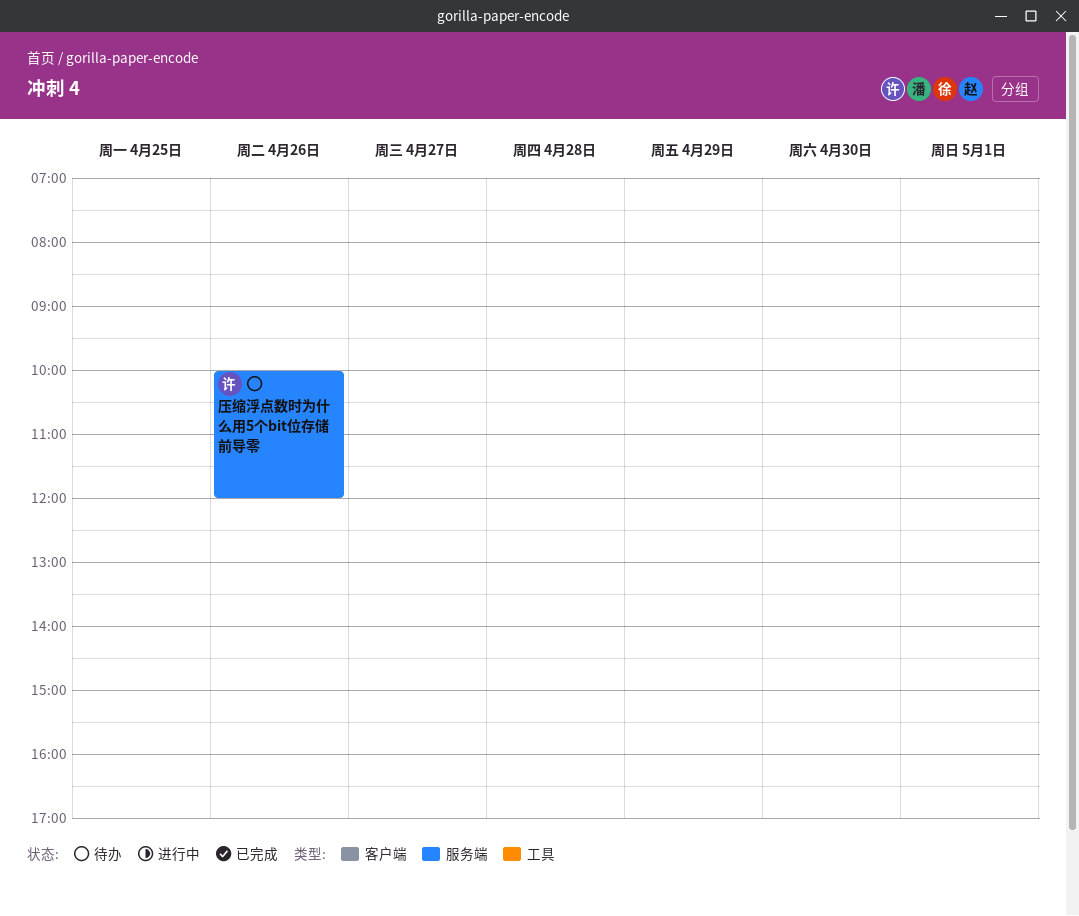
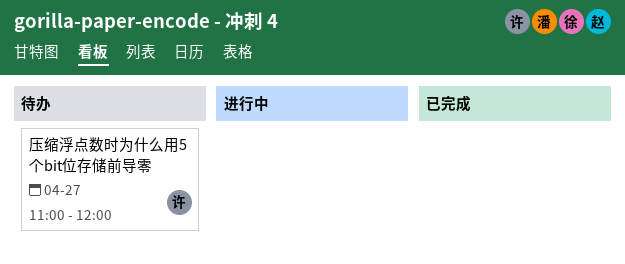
压缩浮点数时为什么用5个bit位存储前导零, day: Apr 26 -> Apr 27
压缩浮点数时为什么用5个bit位存储前导零, begins: 10:00 -> 11:00

